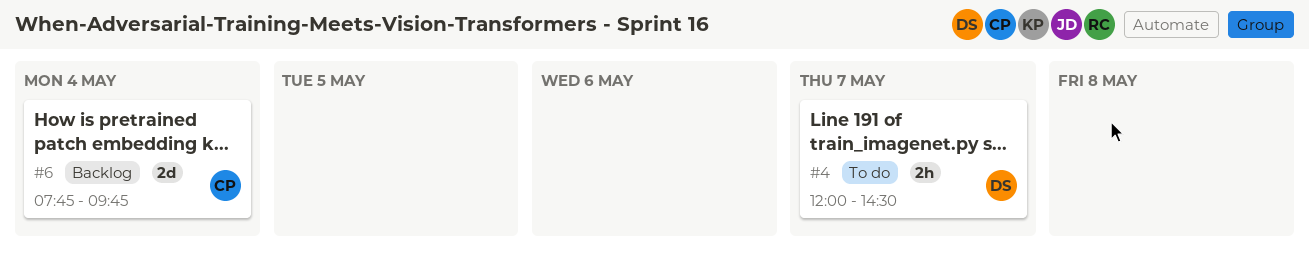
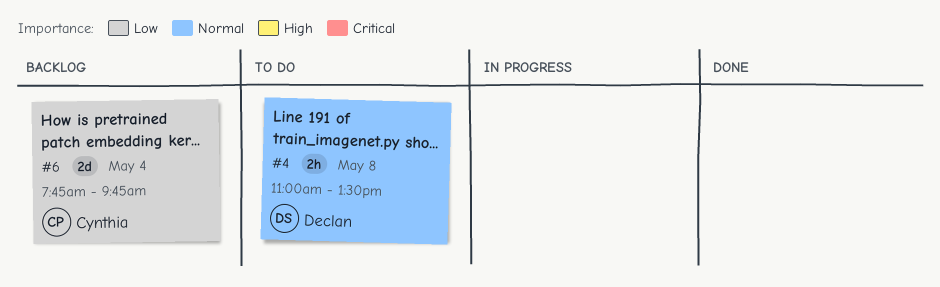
#4, day: May 7 -> May 8
#4, begins: 12:00 -> 11:00
#4, ends: 14:30 -> 13:30

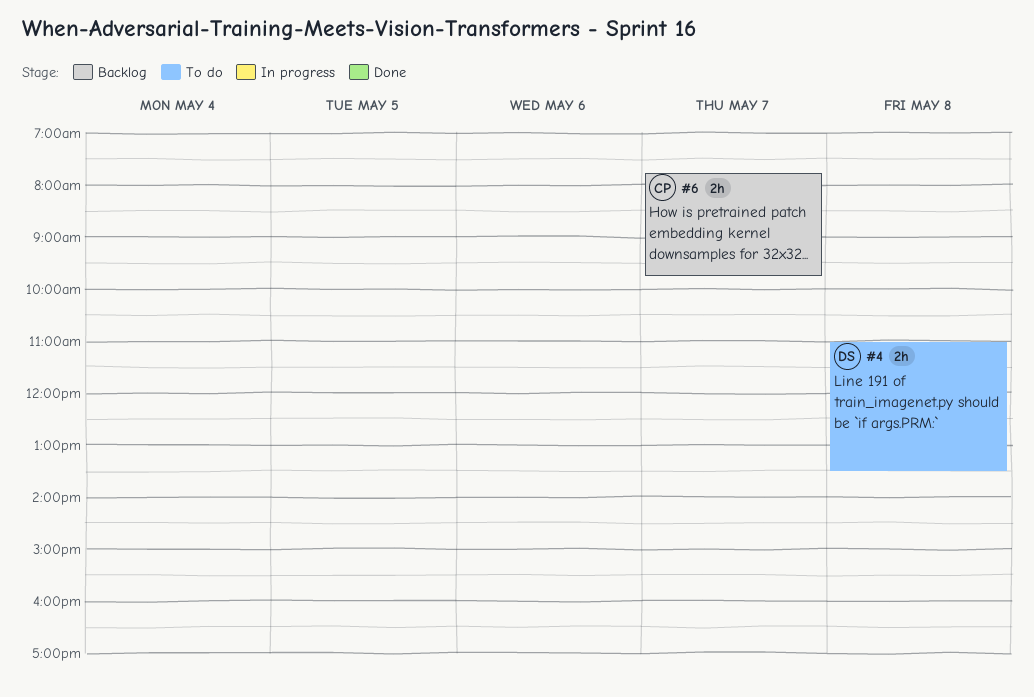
#6, estimate: 2d -> 2h
#6, day: May 4 -> May 7

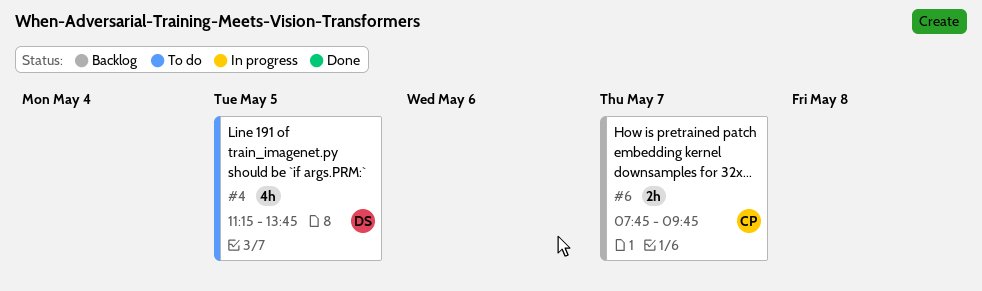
#4, estimate: 2h -> 4h
#4, day: May 8 -> May 5
#4, begins: 11:00 -> 11:15
#4, ends: 13:30 -> 13:45

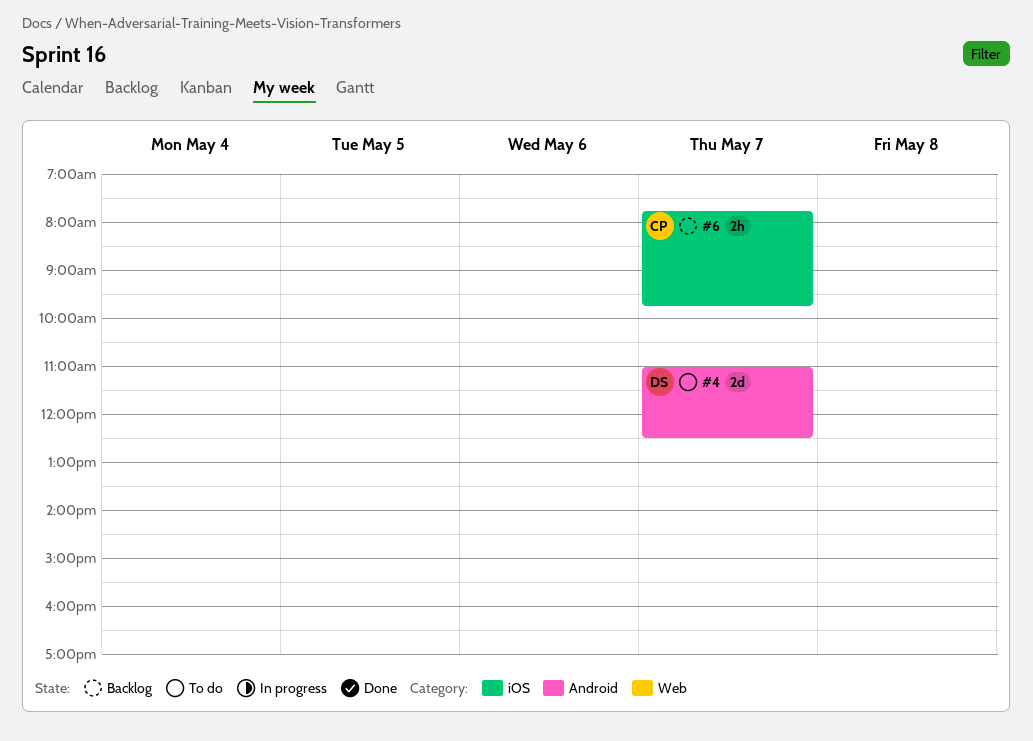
#4, estimate: 4h -> 2d
#4, day: May 5 -> May 7
#4, begins: 11:15 -> 11:00
#4, ends: 13:45 -> 12:30

